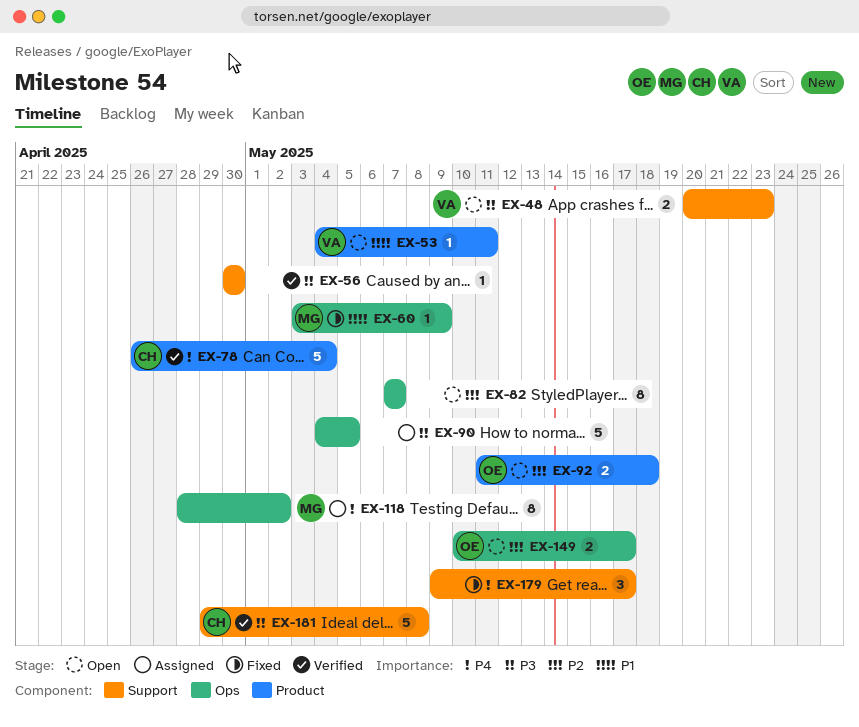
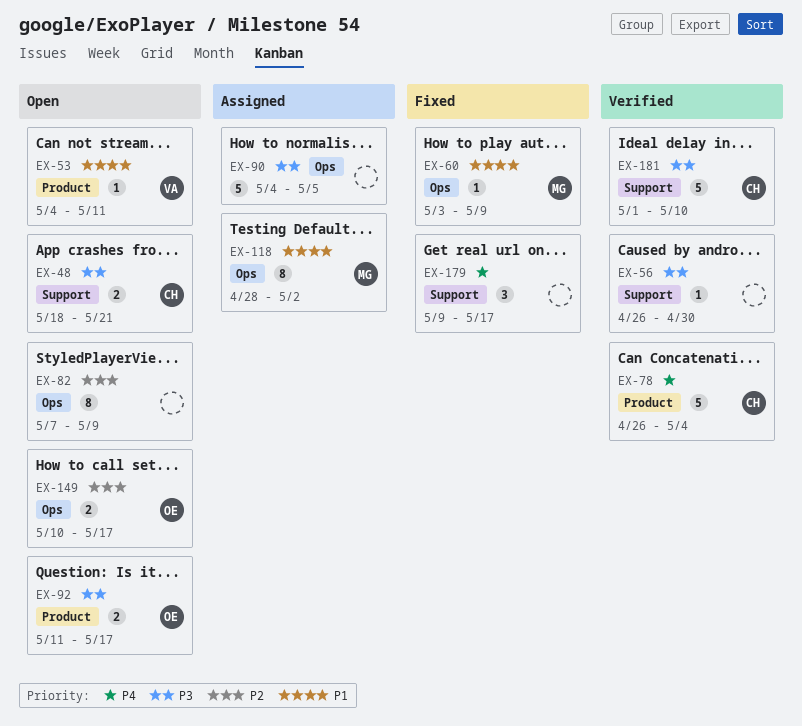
EX-48, owner: VA -> CH
EX-48, start: May 20 -> May 18
EX-48, due: May 23 -> May 21
EX-56, start: Apr 30 -> Apr 26
EX-82, due: May 7 -> May 9
EX-92, priority: P2 -> P3
EX-92, due: May 18 -> May 17
EX-118, priority: P4 -> P1
EX-181, start: Apr 29 -> May 1
EX-181, due: May 8 -> May 10

